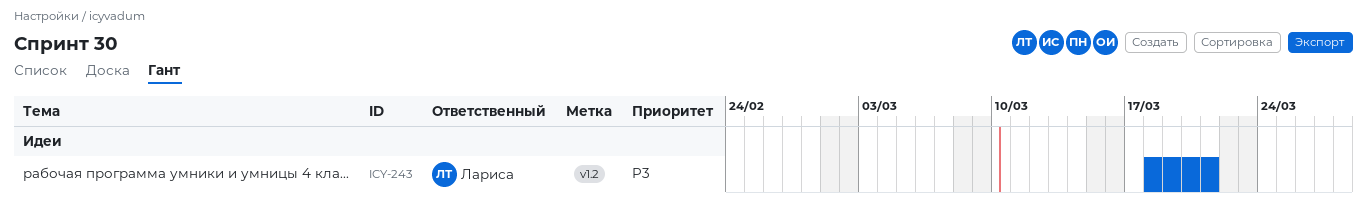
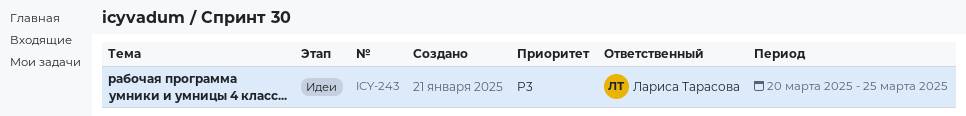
ICY-243, start: Mar 18 -> Mar 20
ICY-243, due: Mar 21 -> Mar 25

